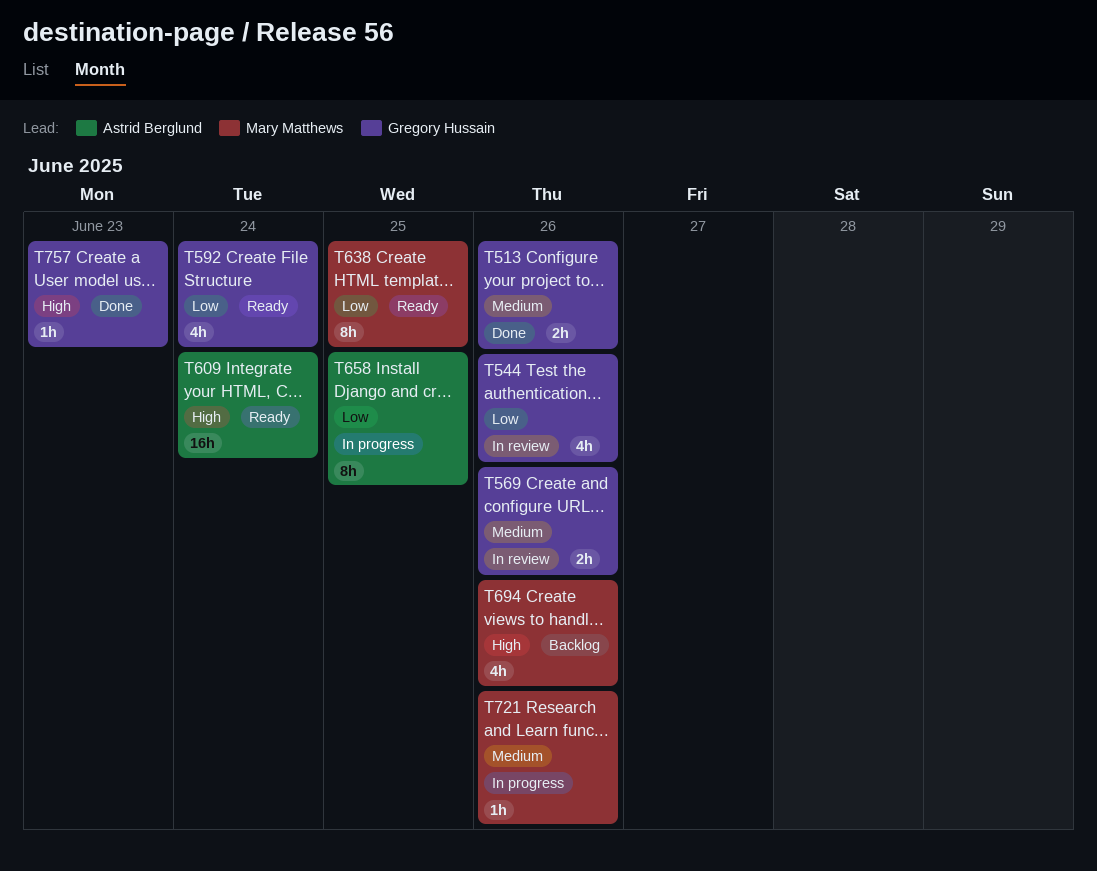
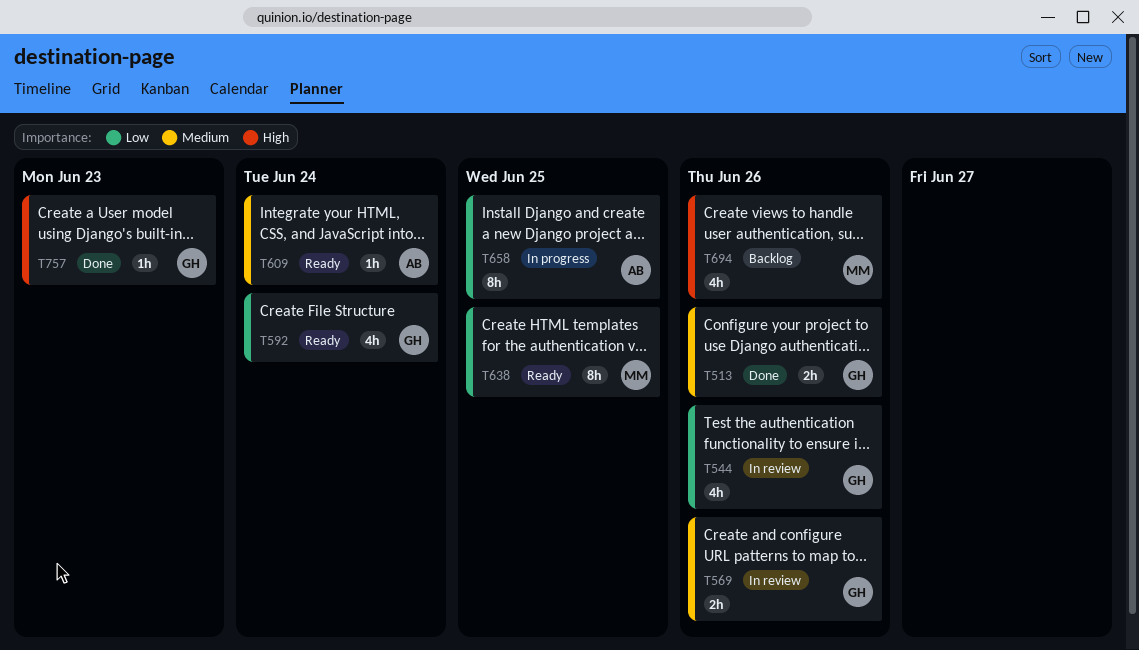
T609, priority: High -> Medium
T609, estimate: 16h -> 1h
T721: present -> none

